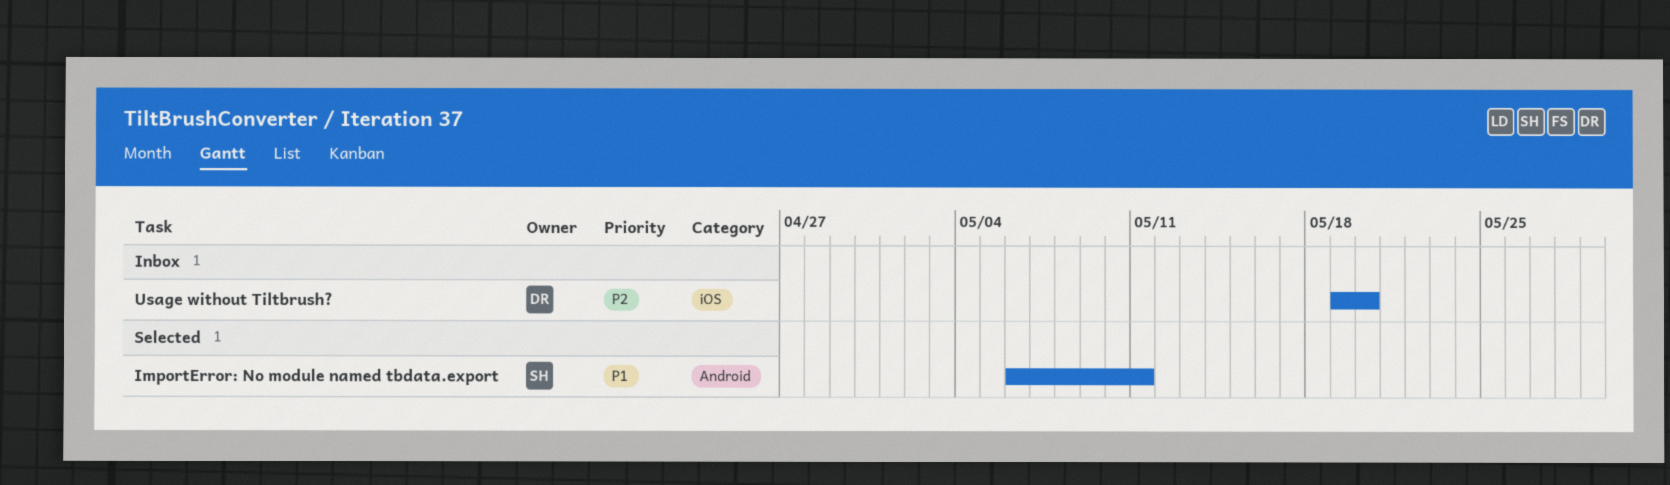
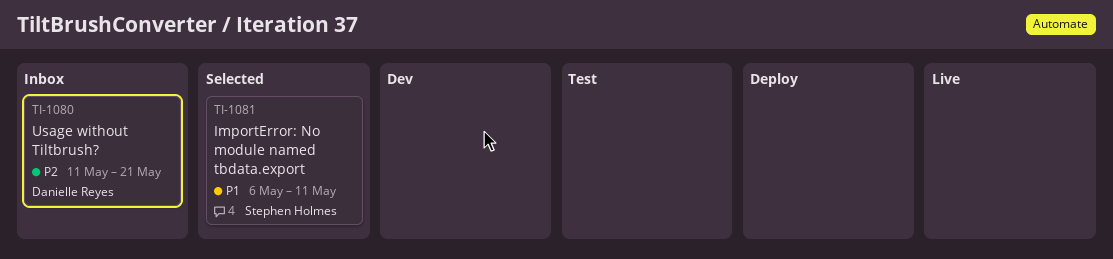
Usage without Tiltbrush?, start: May 19 -> May 11
Usage without Tiltbrush?, due: May 20 -> May 21

